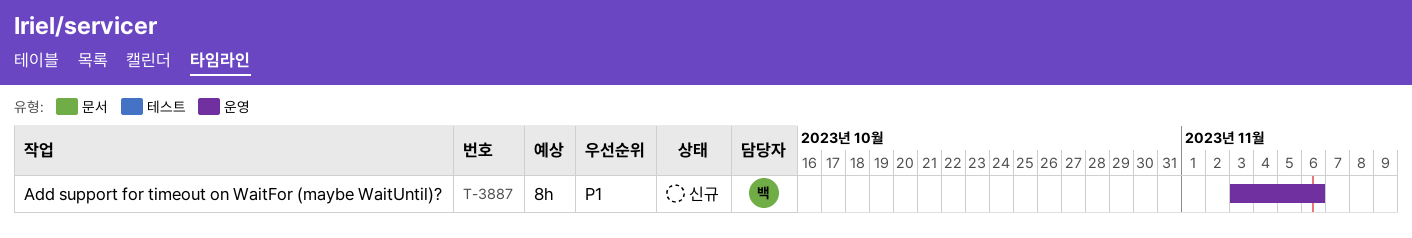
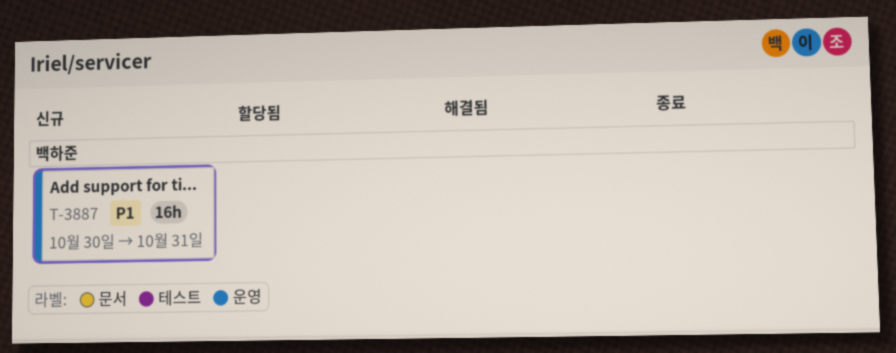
T-3887, estimate: 8h -> 16h
T-3887, start: Nov 3 -> Oct 30
T-3887, due: Nov 6 -> Oct 31

